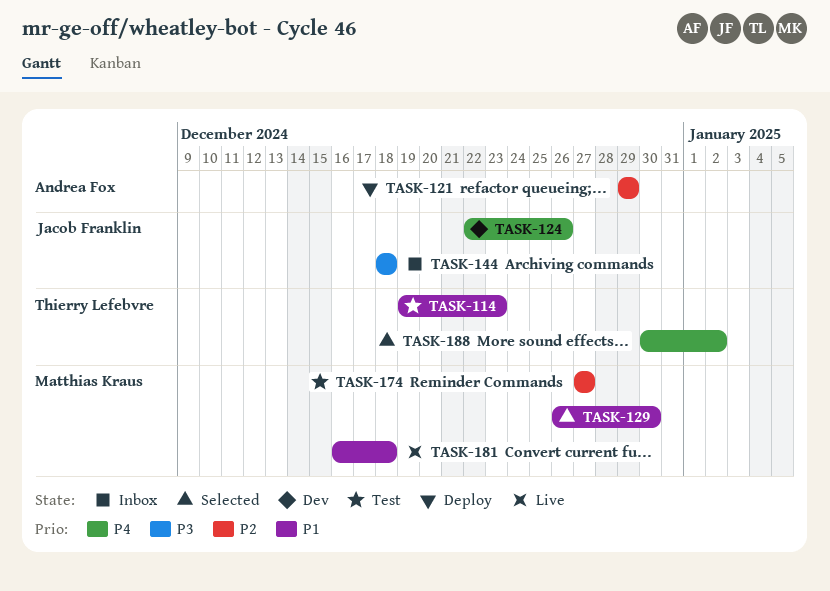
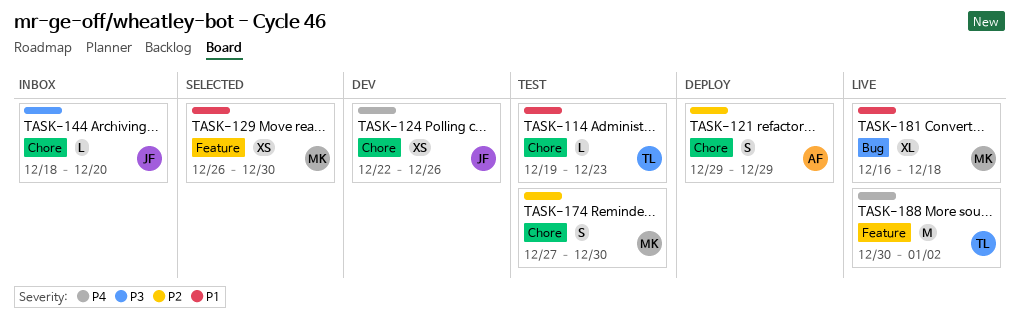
TASK-144, due: Dec 18 -> Dec 20
TASK-174, due: Dec 27 -> Dec 30
TASK-188, status: Selected -> Live

